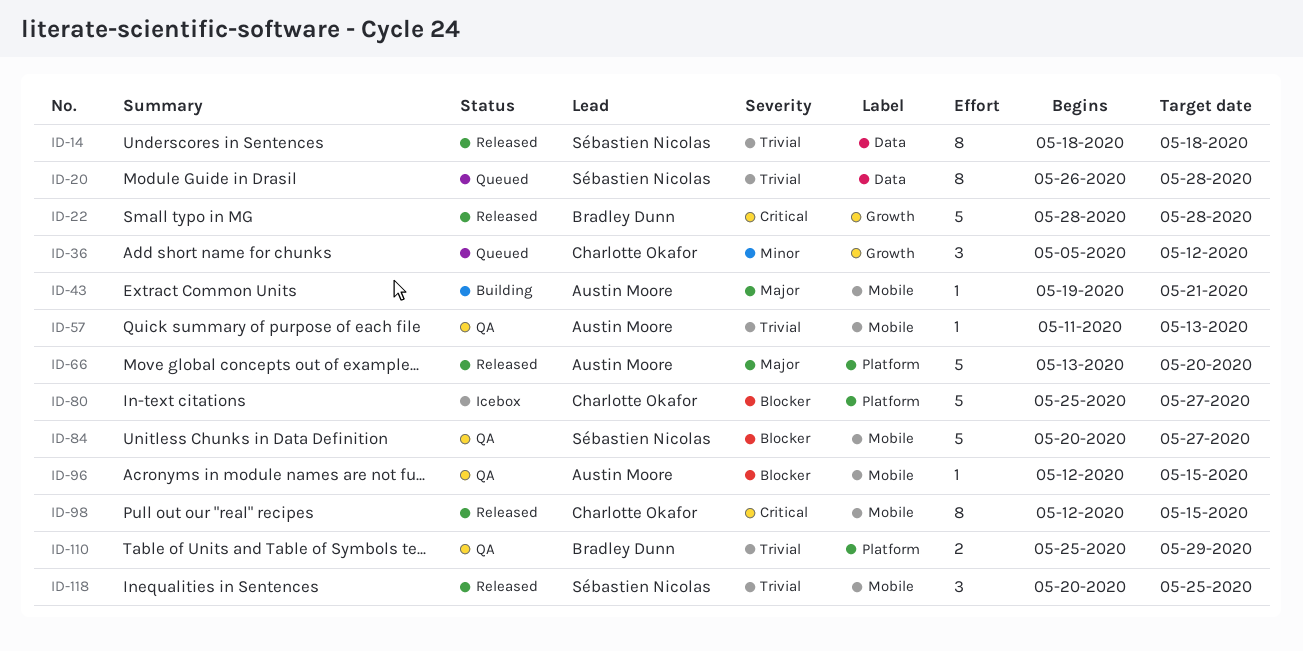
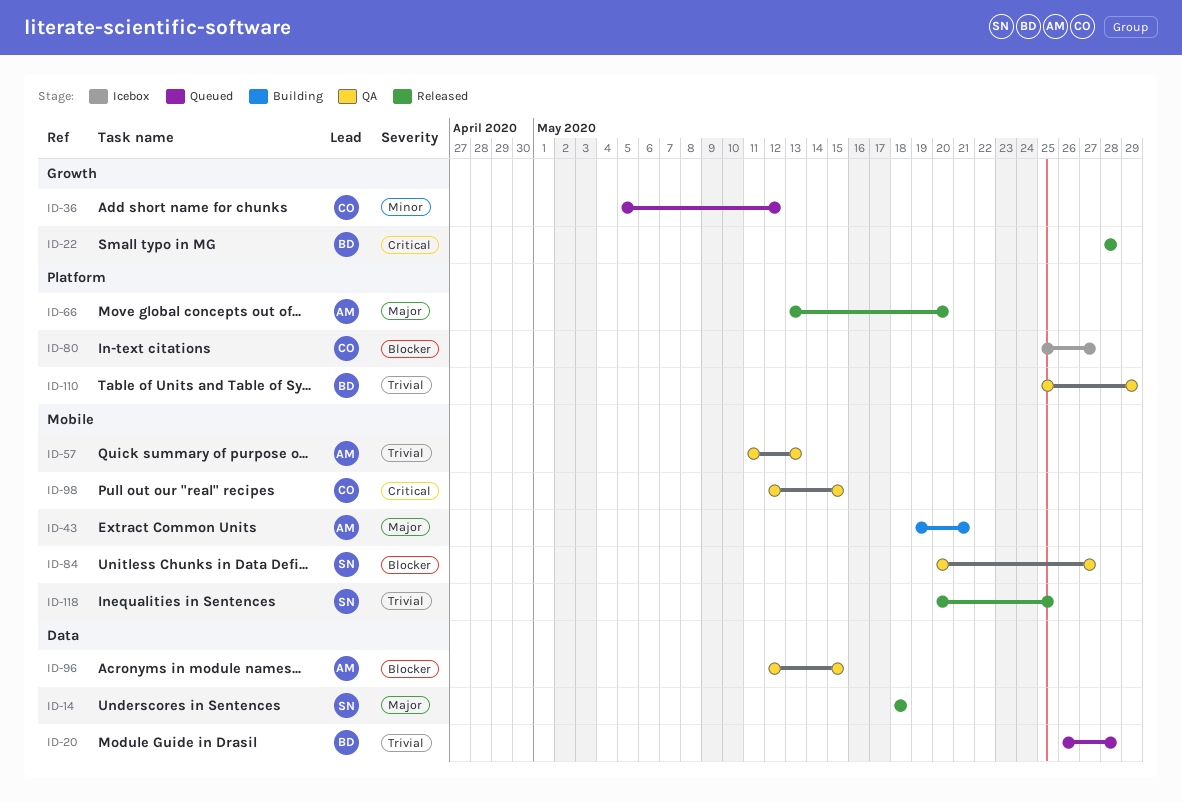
ID-14, priority: Trivial -> Major
ID-20, owner: Sébastien Nicolas -> Bradley Dunn
ID-96, label: Mobile -> Data
ID-98, status: Released -> QA

